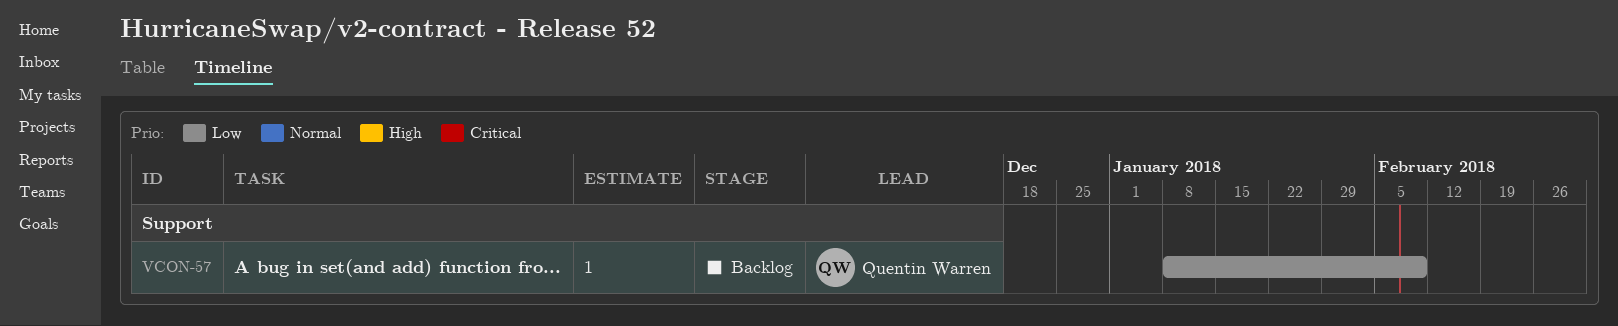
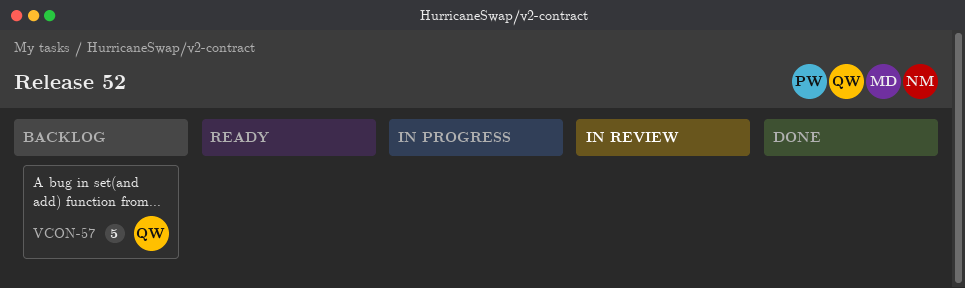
VCON-57, estimate: 1 -> 5

